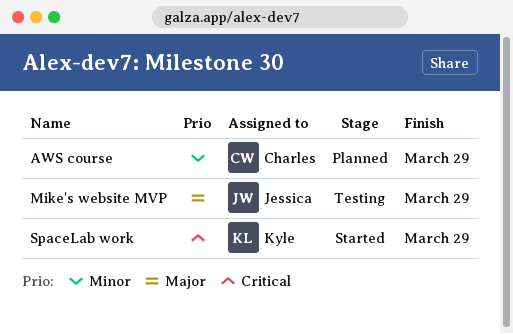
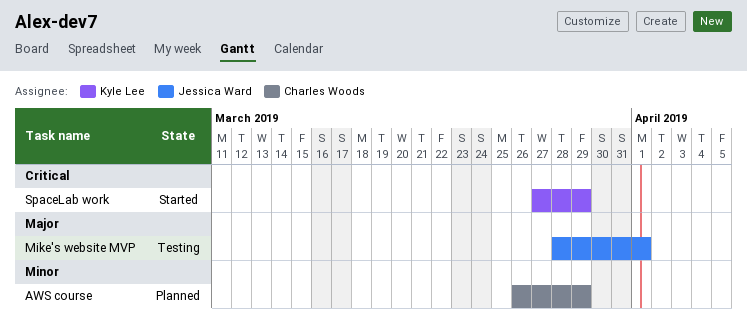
Mike's website MVP, due: Mar 29 -> Apr 1

